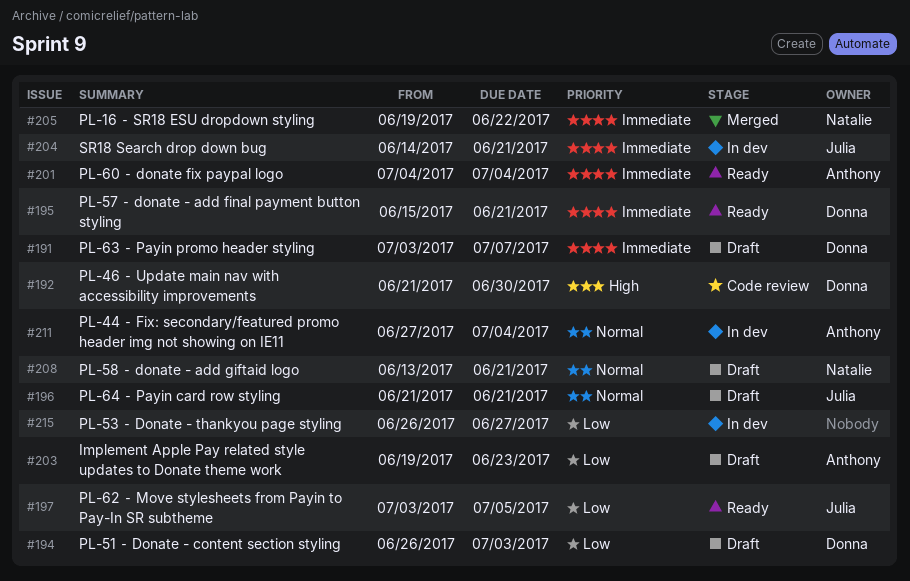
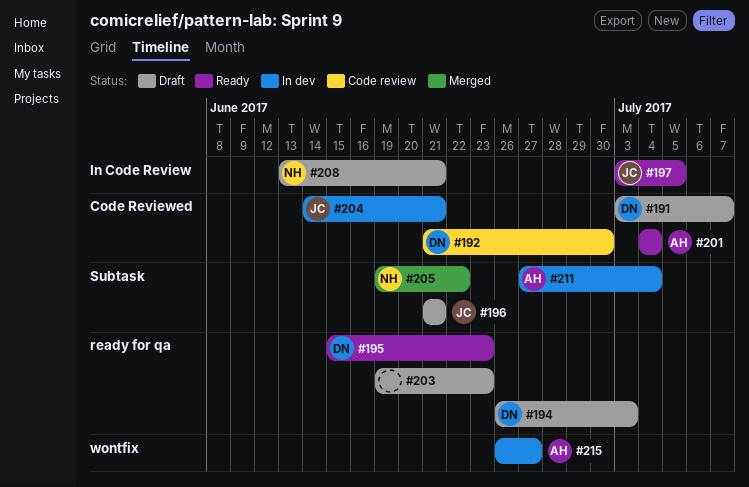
#195, due: Jun 21 -> Jun 23
#203, owner: Anthony -> none
#215, owner: none -> Anthony

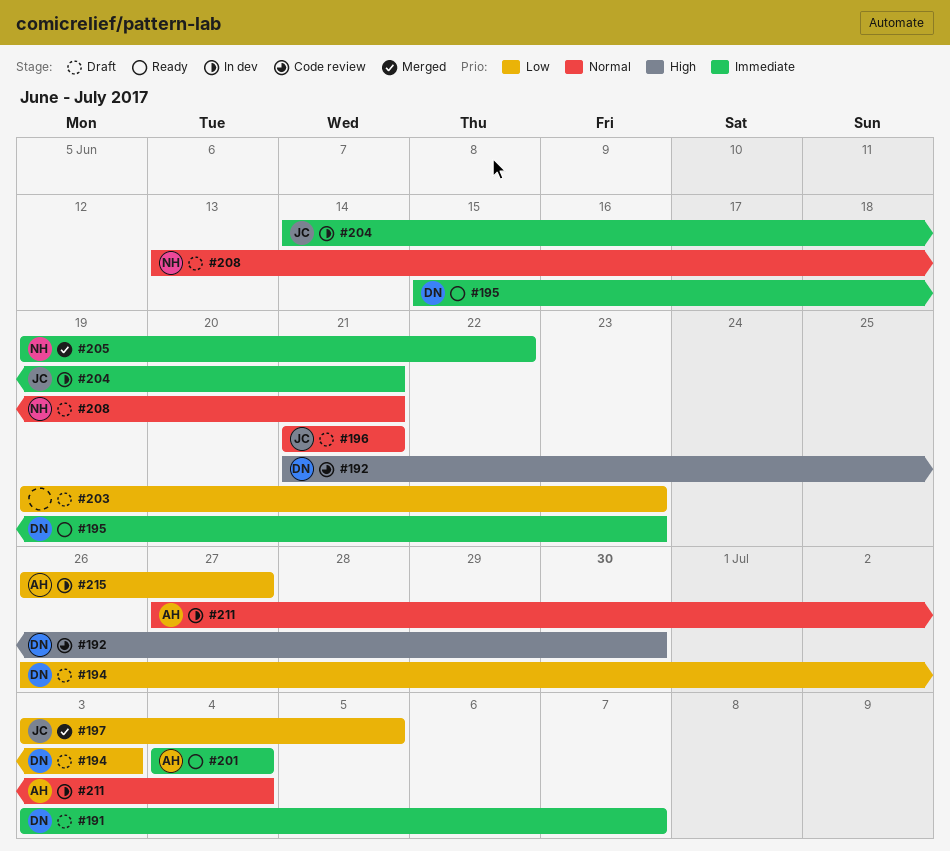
#197, status: Ready -> Merged

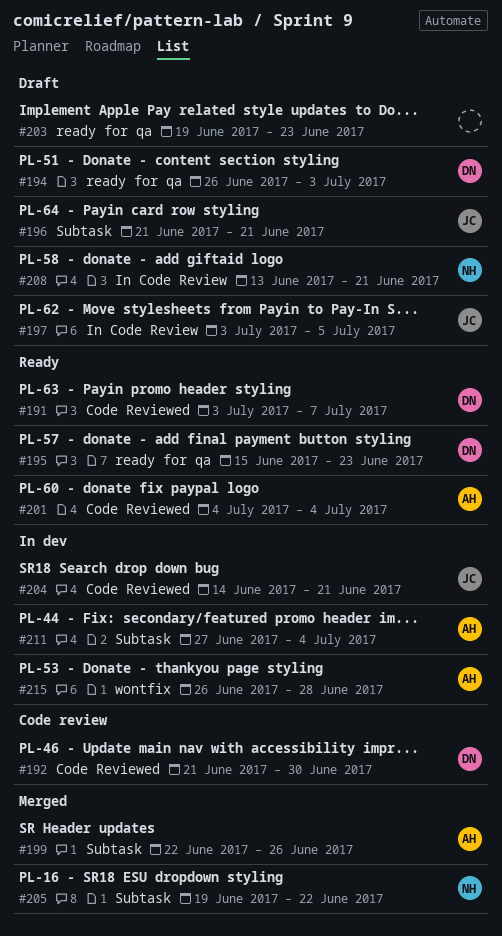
#191, status: Draft -> Ready
#197, status: Merged -> Draft
#199: none -> present
#215, due: Jun 27 -> Jun 28

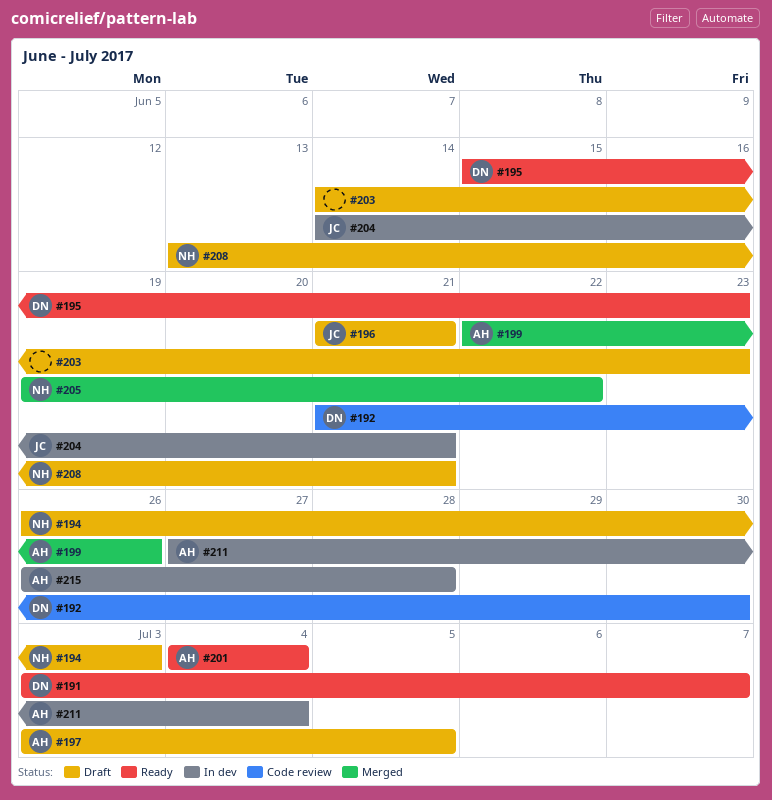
#194, owner: DN -> NH
#197, owner: JC -> AH
#203, start: Jun 19 -> Jun 14

